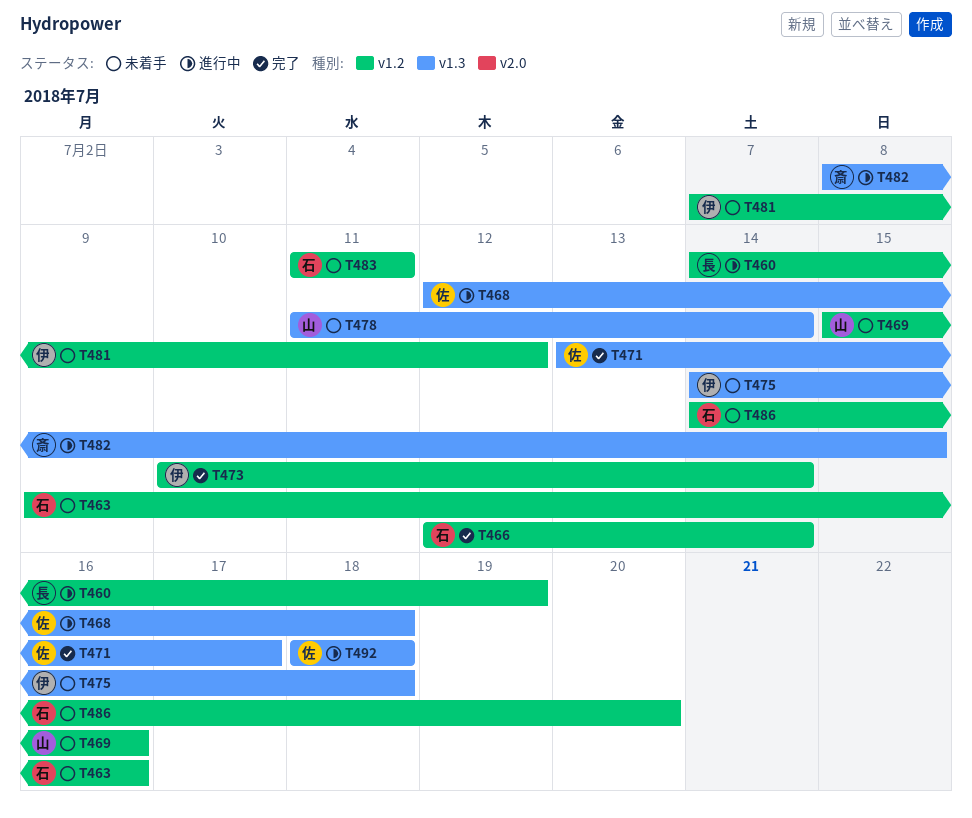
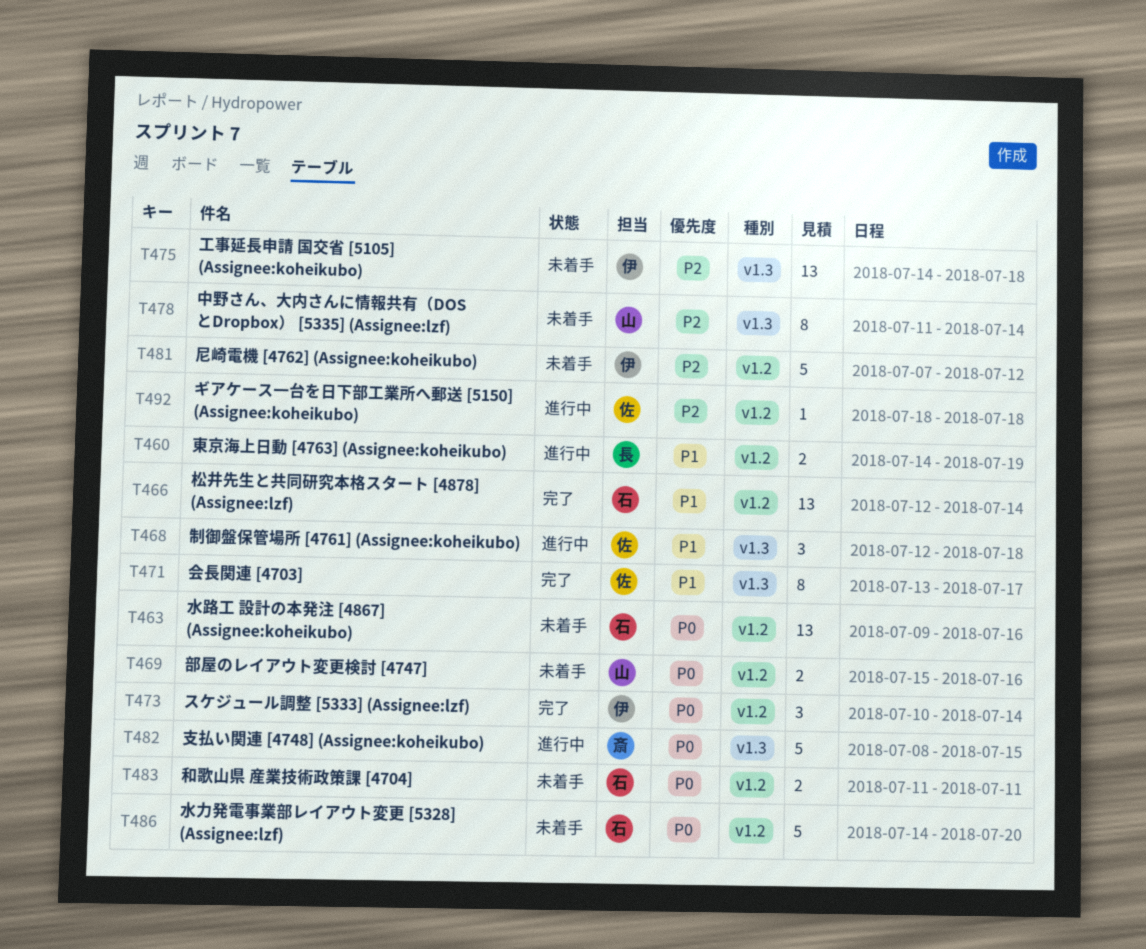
T492, label: v1.3 -> v1.2

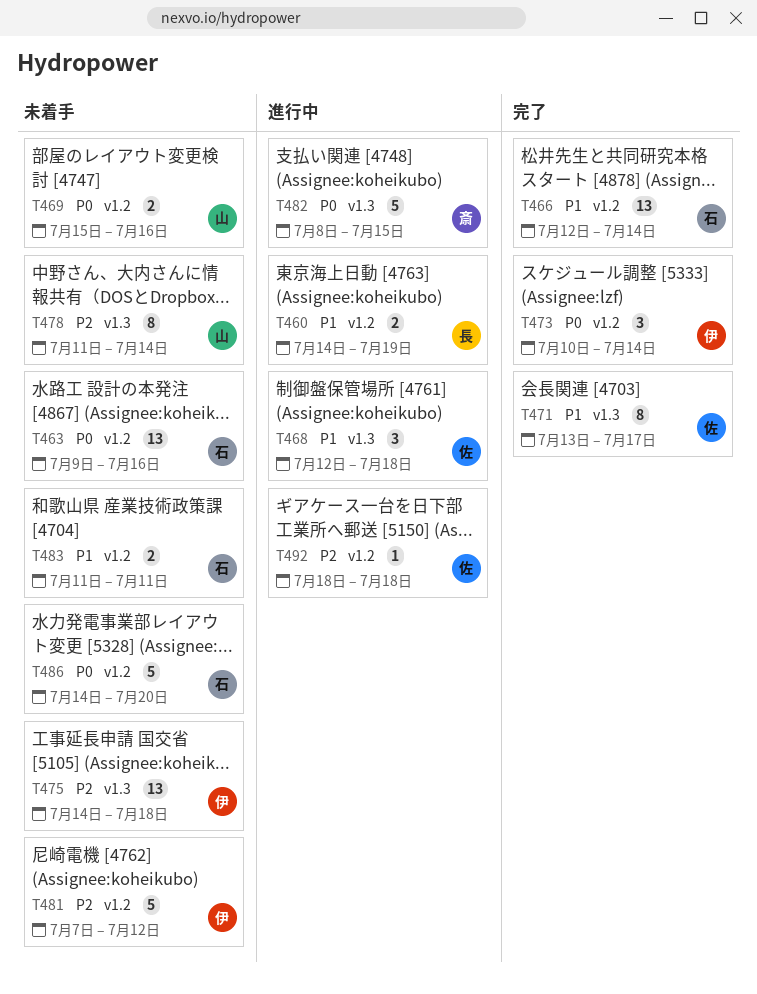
T483, priority: P0 -> P1

